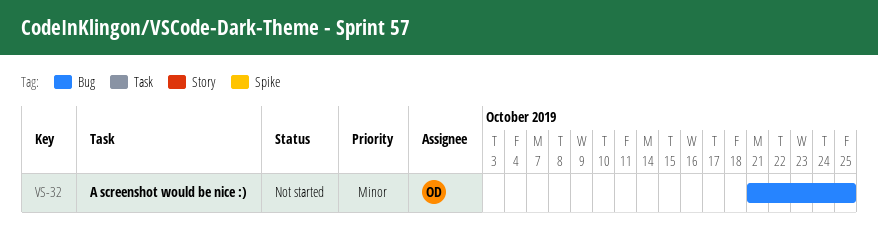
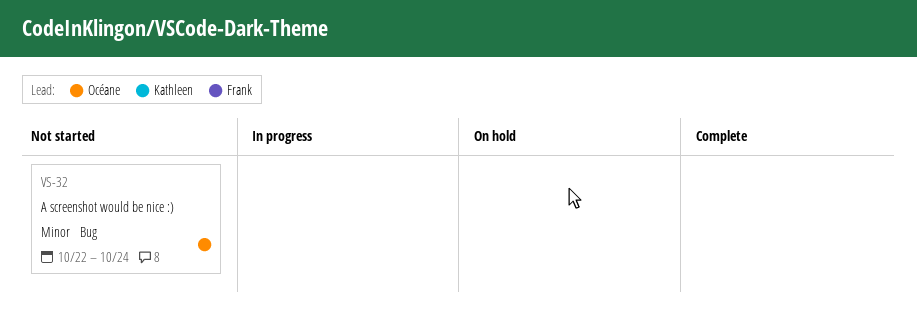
VS-32, start: Oct 21 -> Oct 22
VS-32, due: Oct 25 -> Oct 24

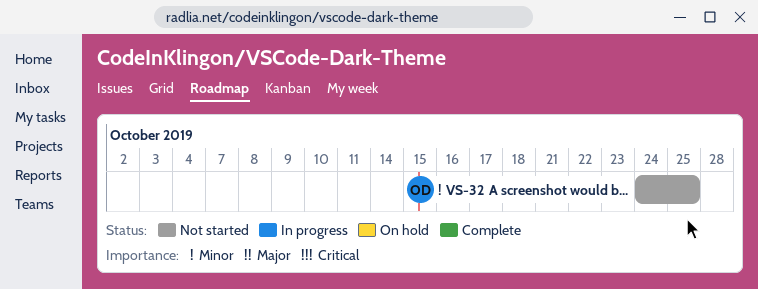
VS-32, start: Oct 22 -> Oct 24
VS-32, due: Oct 24 -> Oct 25

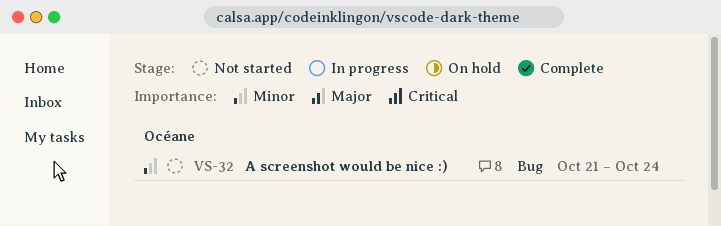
VS-32, start: Oct 24 -> Oct 21
VS-32, due: Oct 25 -> Oct 24

